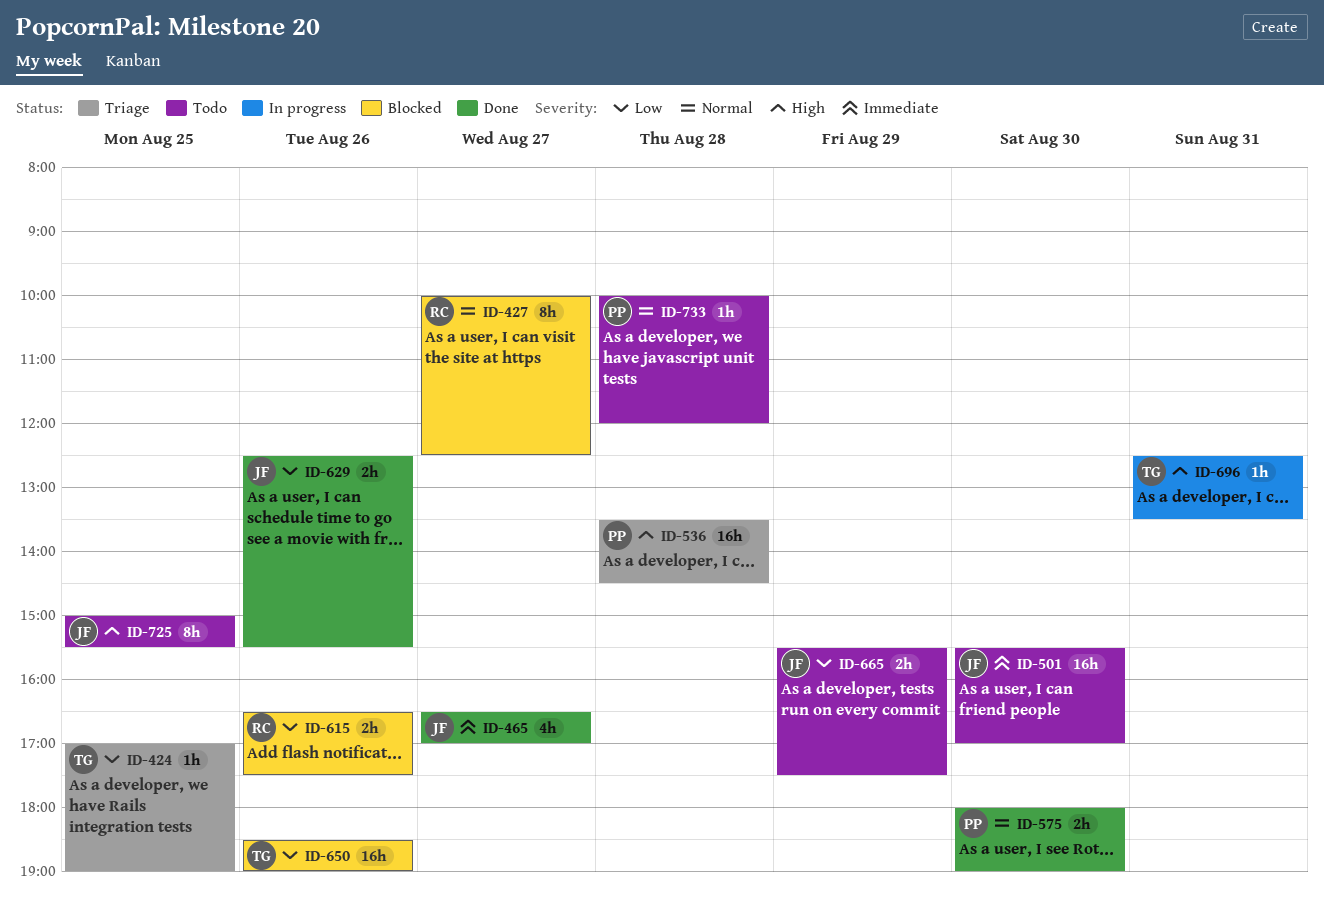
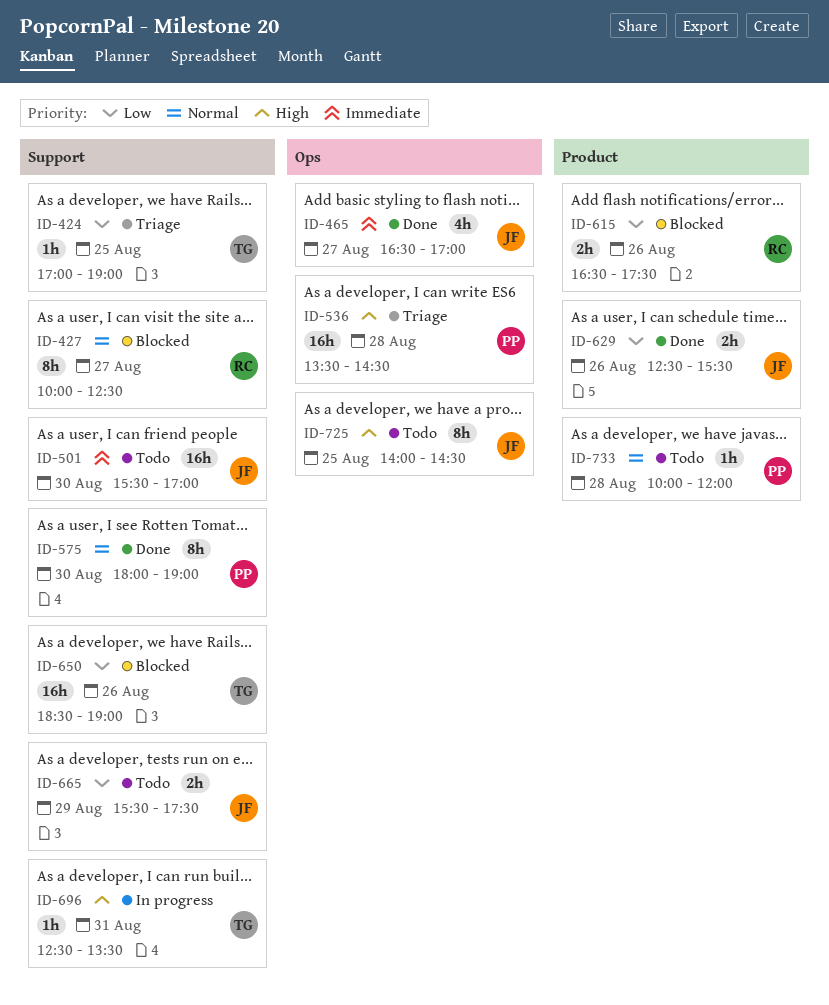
ID-575, estimate: 2h -> 8h
ID-725, begins: 15:00 -> 14:00
ID-725, ends: 15:30 -> 14:30

